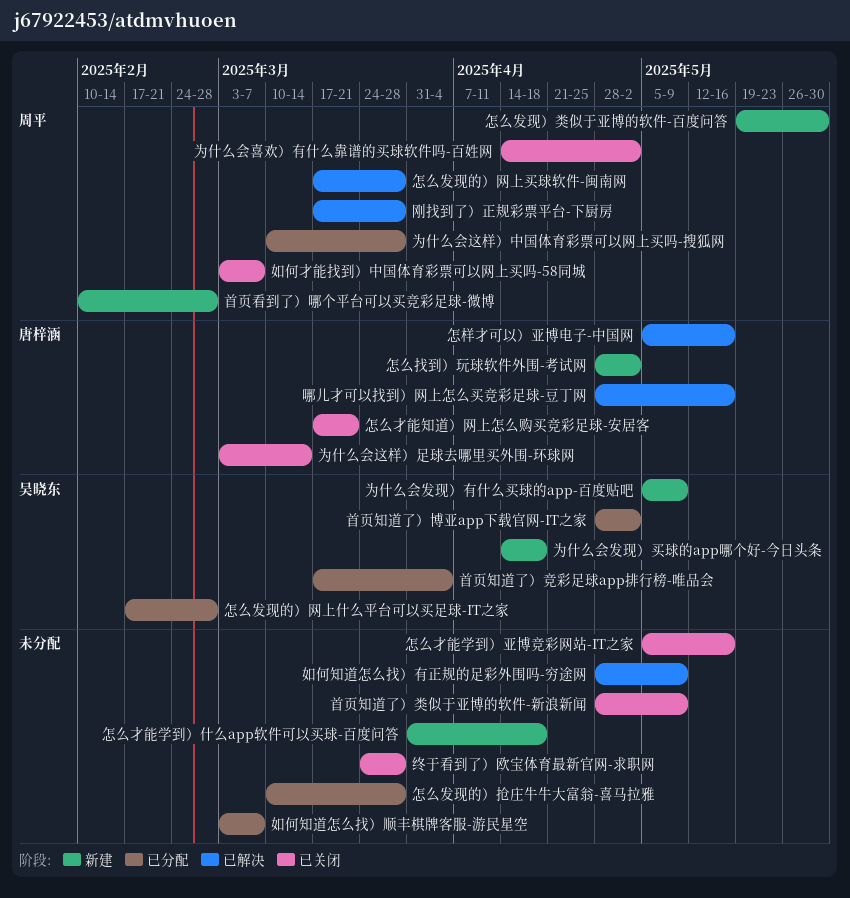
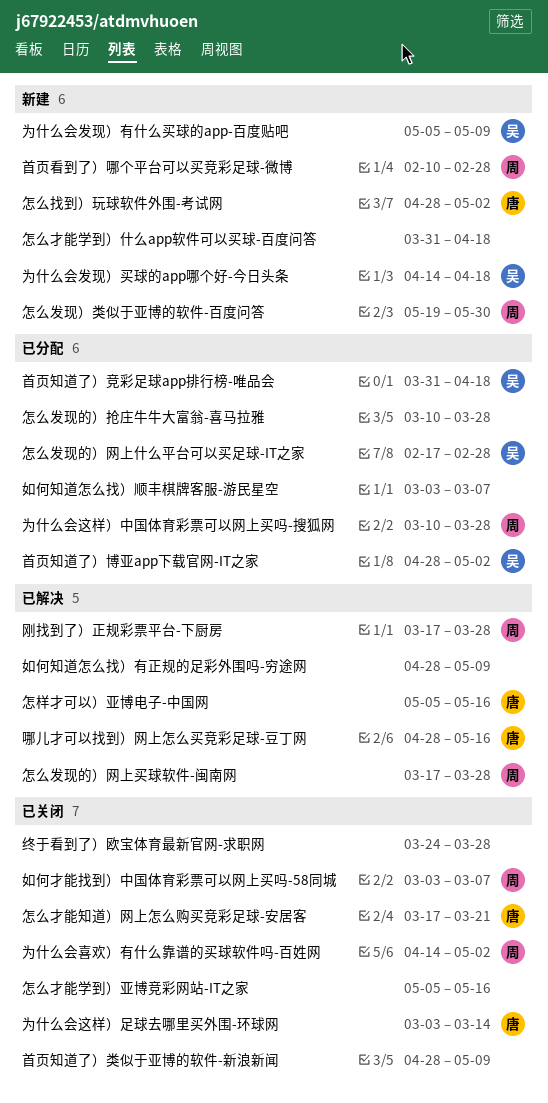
首页知道了）竞彩足球app排行榜-唯品会, start: Mar 17 -> Mar 31
首页知道了）竞彩足球app排行榜-唯品会, due: Apr 4 -> Apr 18

